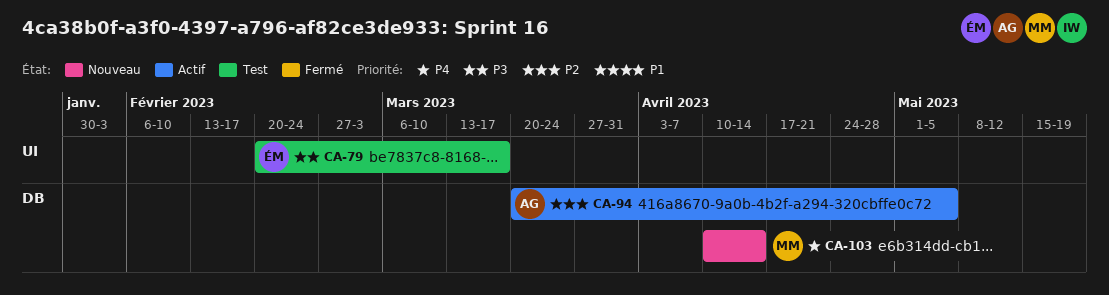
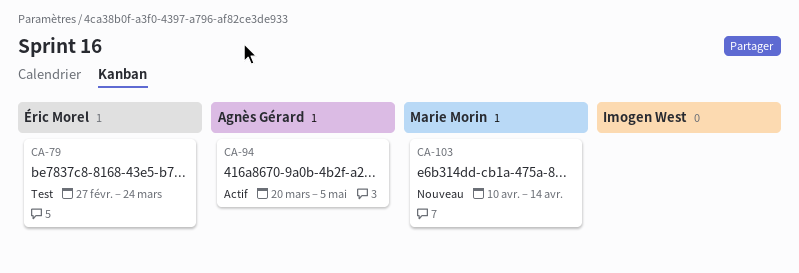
CA-79, start: Feb 20 -> Feb 27
CA-79, due: Mar 17 -> Mar 24

